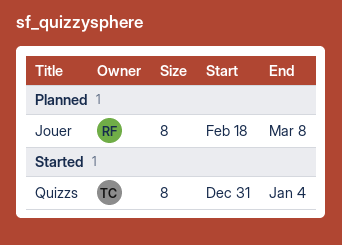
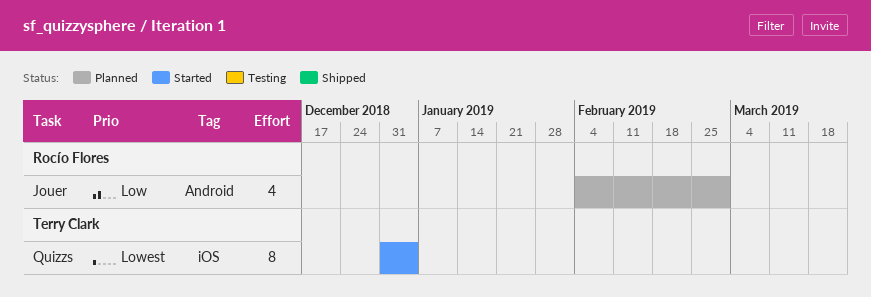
Jouer, estimate: 8 -> 4
Jouer, start: Feb 18 -> Feb 4
Jouer, due: Mar 8 -> Mar 1

